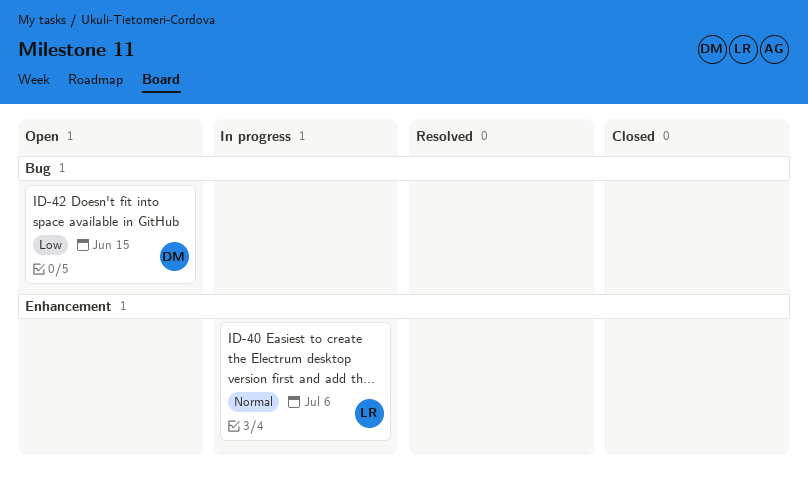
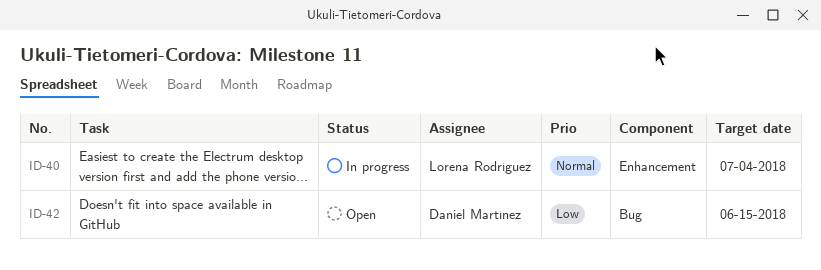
ID-40, due: Jul 6 -> Jul 4

